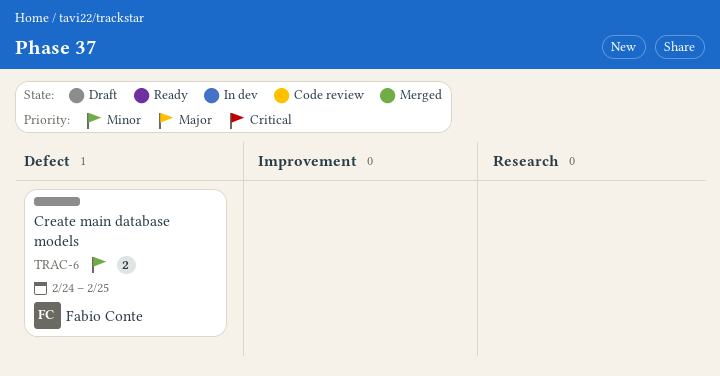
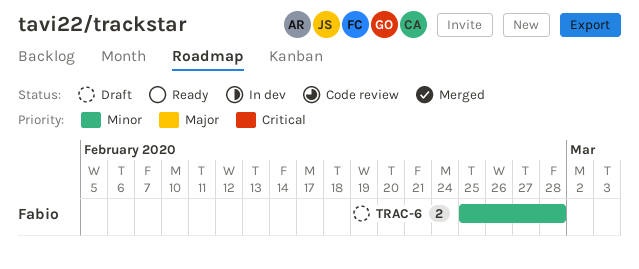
TRAC-6, start: Feb 24 -> Feb 25
TRAC-6, due: Feb 25 -> Feb 28

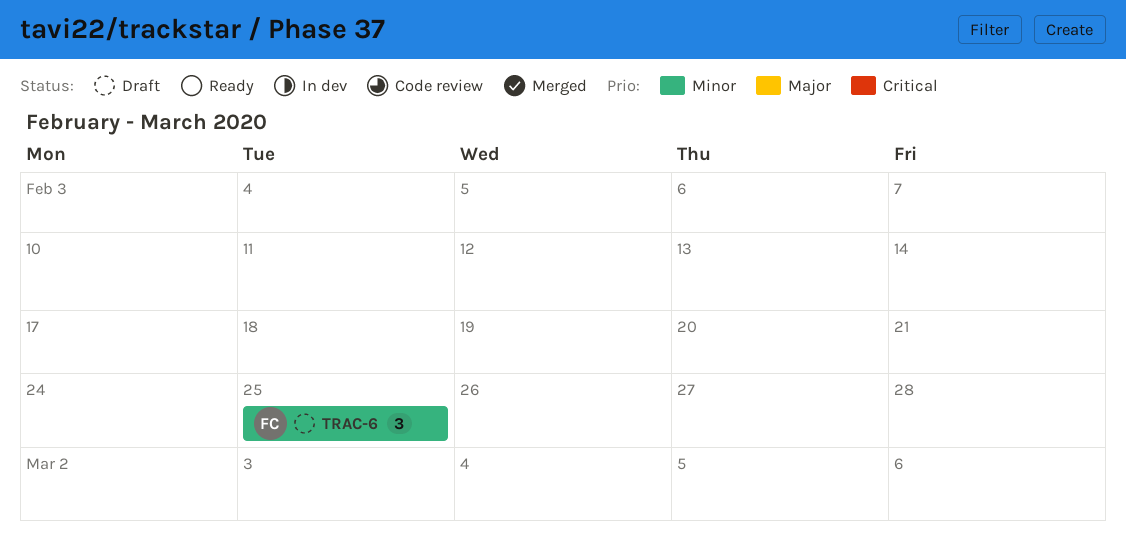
TRAC-6, estimate: 2 -> 3
TRAC-6, due: Feb 28 -> Feb 25

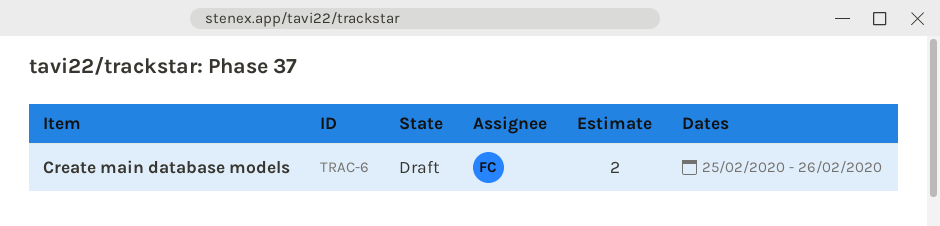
TRAC-6, estimate: 3 -> 2
TRAC-6, due: Feb 25 -> Feb 26

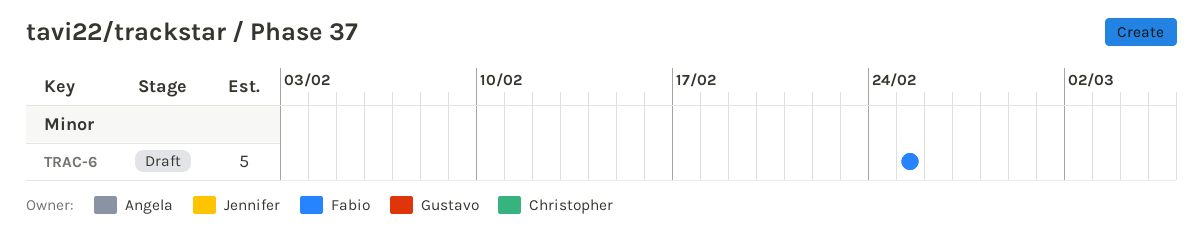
TRAC-6, estimate: 2 -> 5
TRAC-6, due: Feb 26 -> Feb 25

